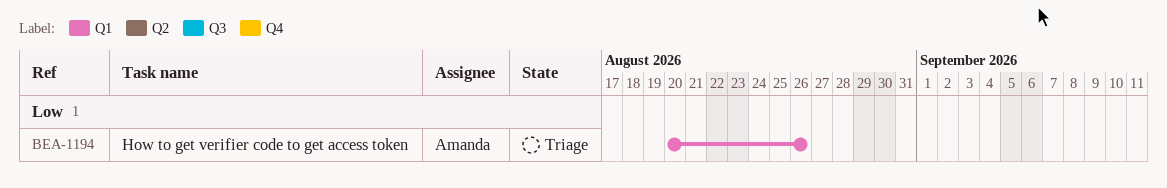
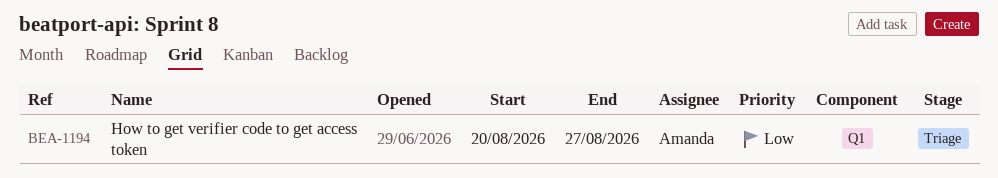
BEA-1194, due: Aug 26 -> Aug 27

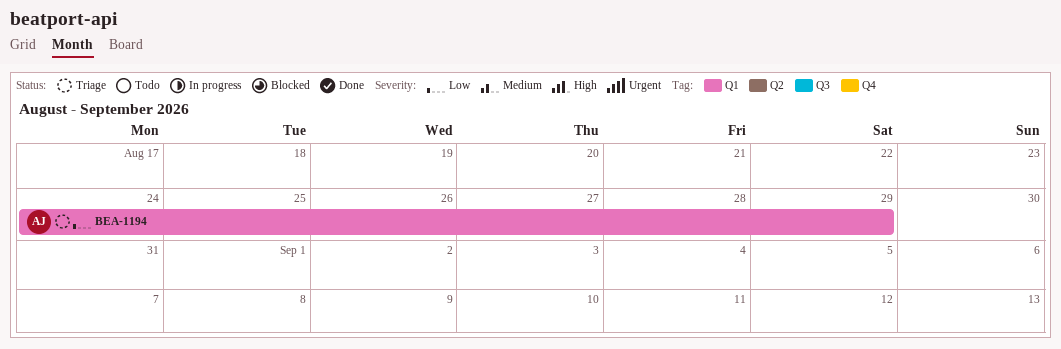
BEA-1194, start: Aug 20 -> Aug 24
BEA-1194, due: Aug 27 -> Aug 29

